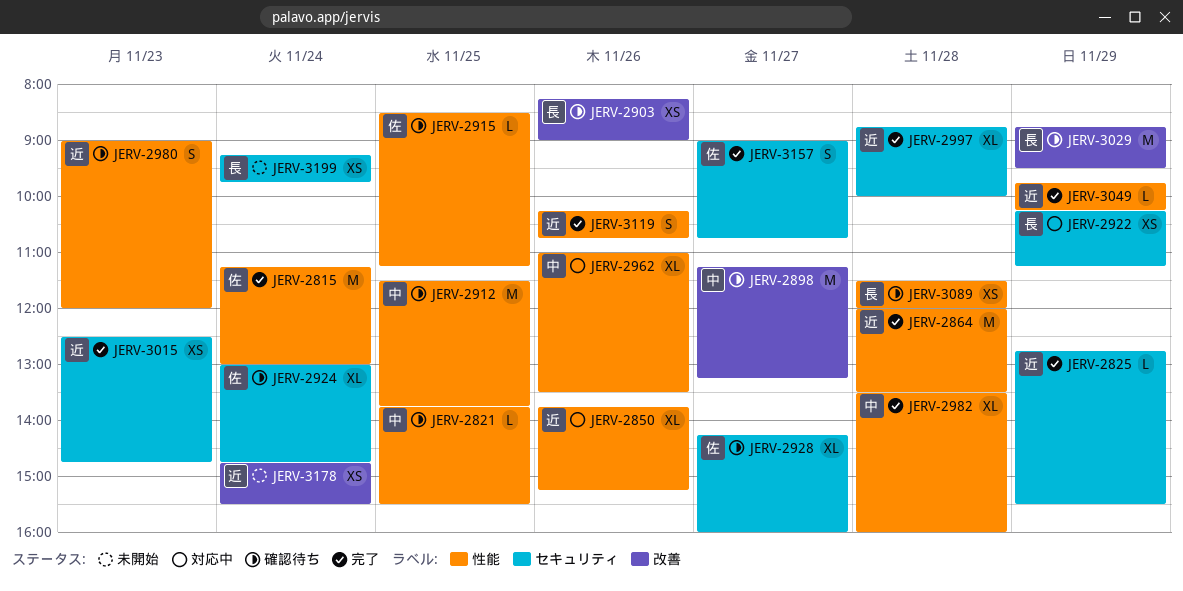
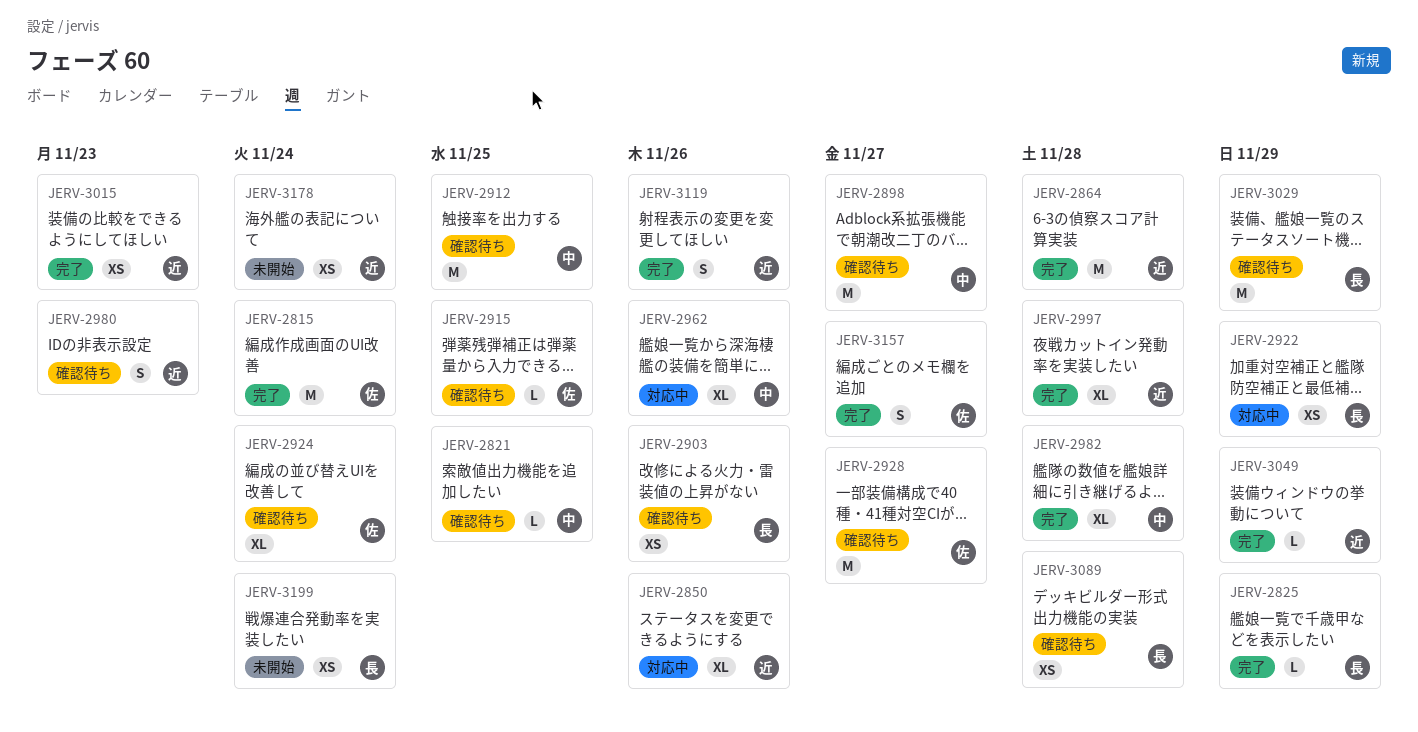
JERV-2825, owner: 近 -> 長
JERV-2928, estimate: XL -> M

